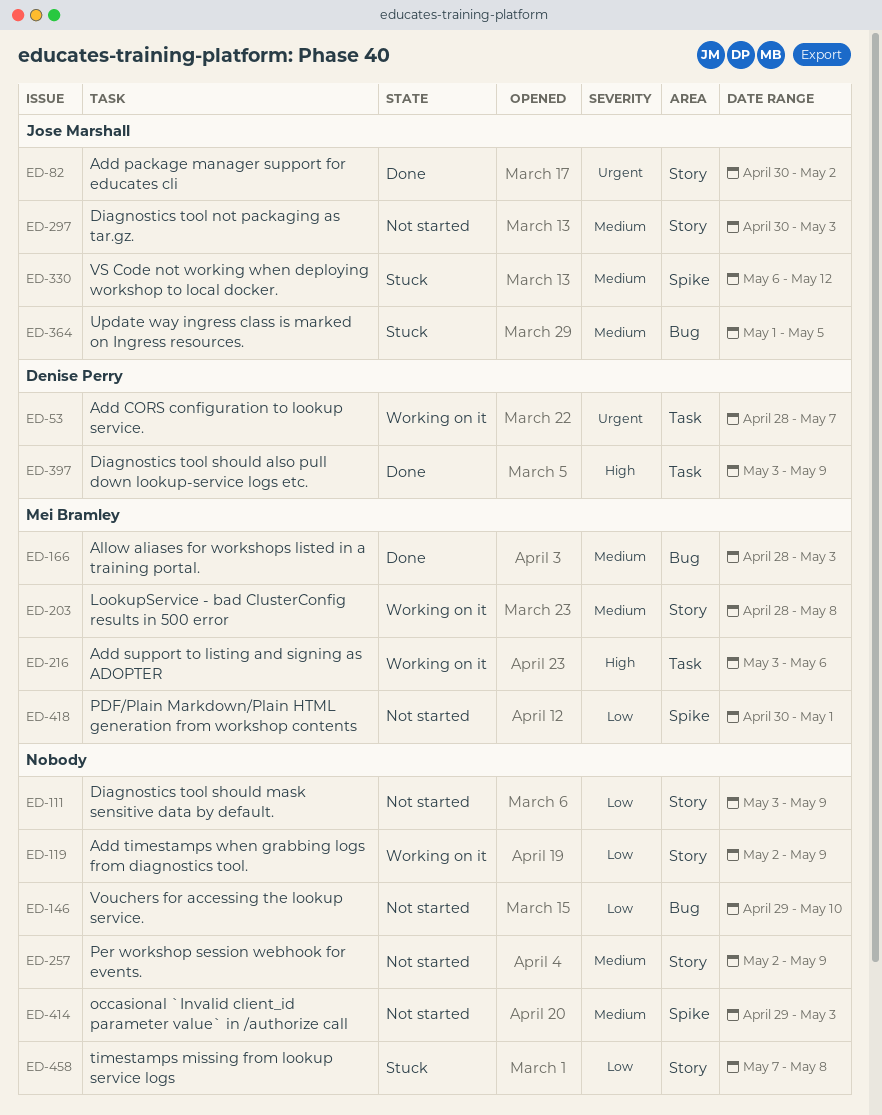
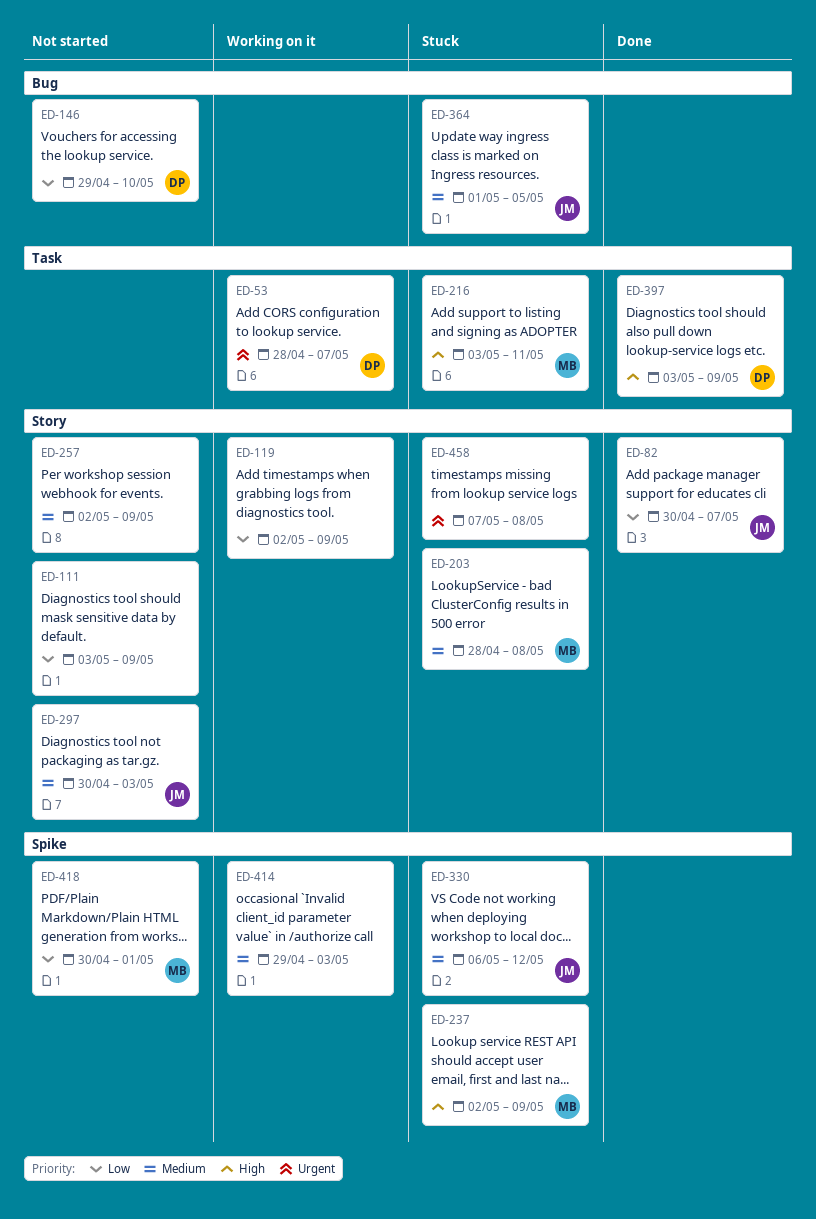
ED-82, priority: Urgent -> Low
ED-82, due: May 2 -> May 7
ED-146, owner: none -> Denise Perry
ED-166: present -> none
ED-203, status: Working on it -> Stuck
ED-216, status: Working on it -> Stuck
ED-216, due: May 6 -> May 11
ED-237: none -> present
ED-414, status: Not started -> Working on it
ED-458, priority: Low -> Urgent

